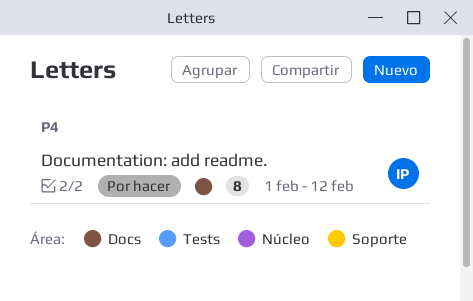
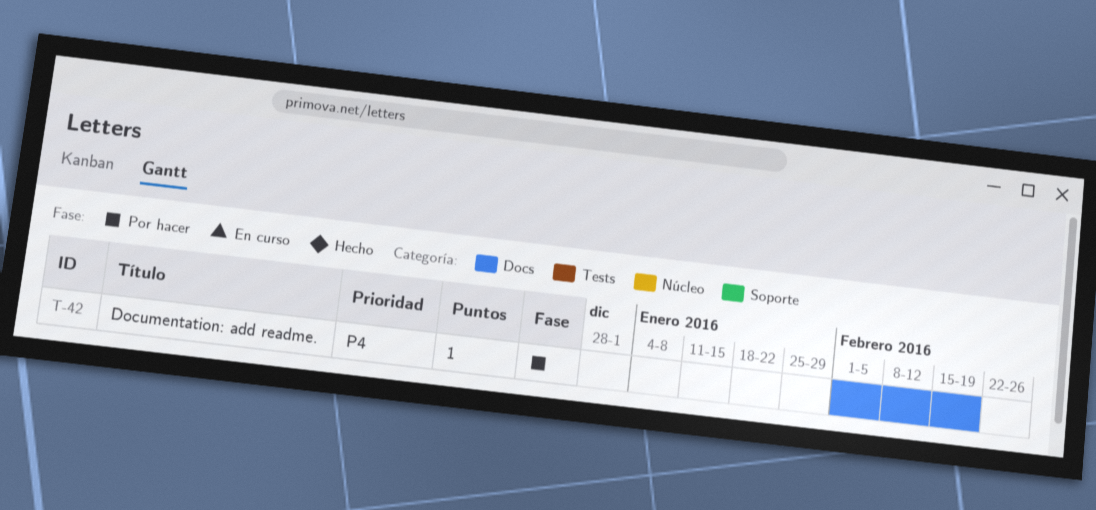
Documentation: add readme., estimate: 8 -> 1
Documentation: add readme., due: Feb 12 -> Feb 19

